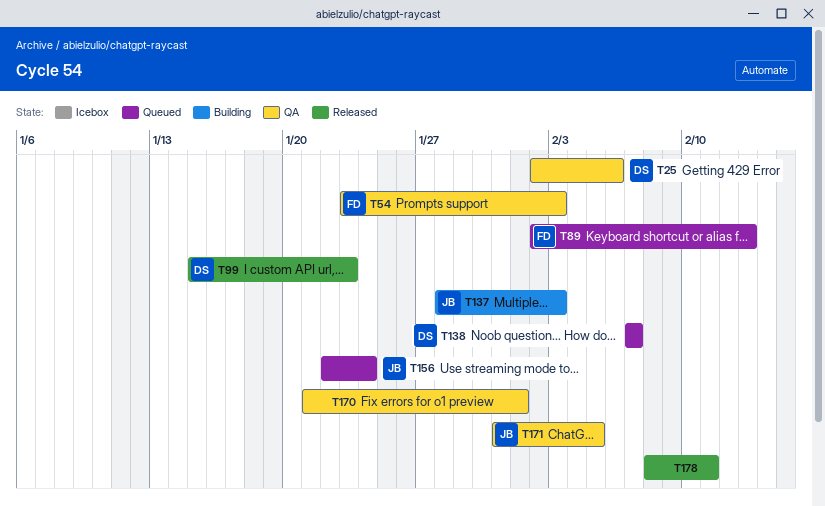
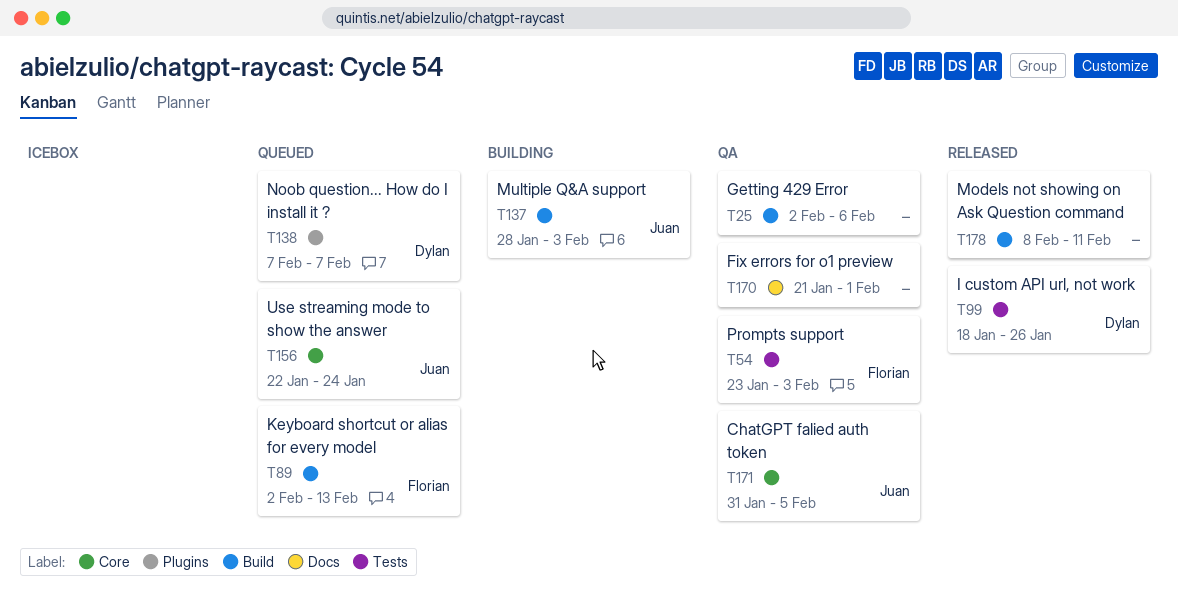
T25, owner: Dylan -> none
T99, start: Jan 15 -> Jan 18
T99, due: Jan 23 -> Jan 26

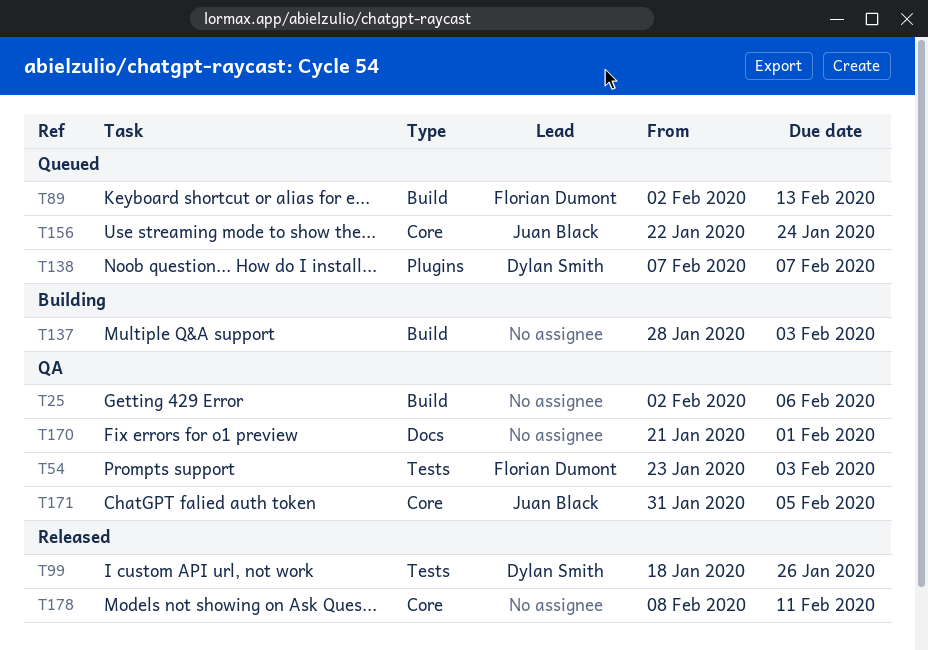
T137, owner: Juan Black -> none
T178, label: Build -> Core

